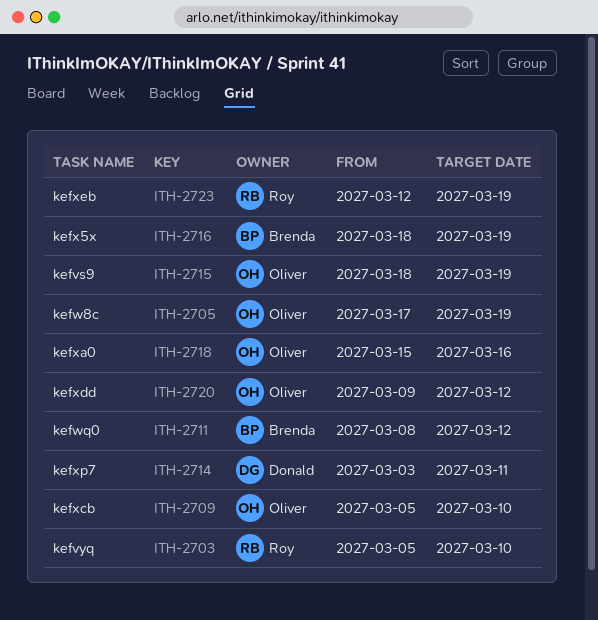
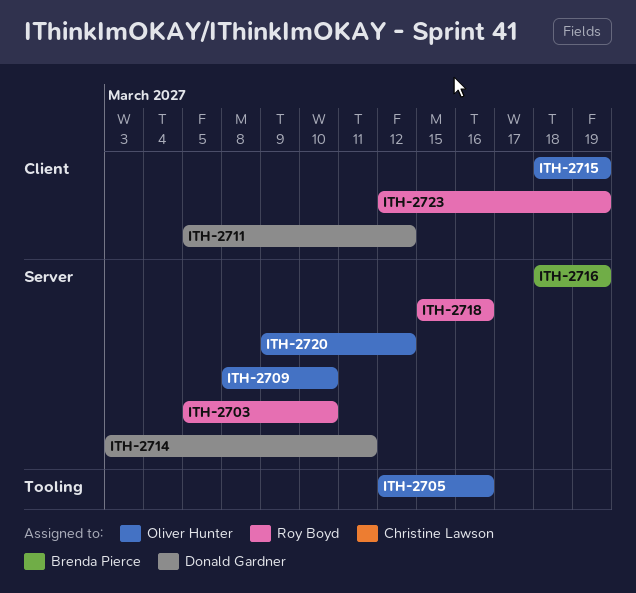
ITH-2705, start: Mar 17 -> Mar 12
ITH-2705, due: Mar 19 -> Mar 16
ITH-2709, start: Mar 5 -> Mar 8
ITH-2711, owner: Brenda Pierce -> Donald Gardner
ITH-2711, start: Mar 8 -> Mar 5
ITH-2718, owner: Oliver Hunter -> Roy Boyd

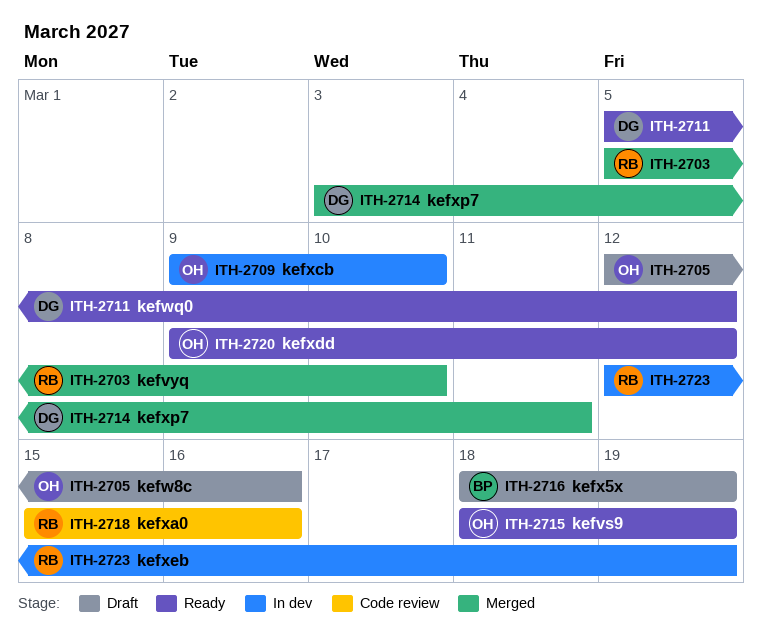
ITH-2709, start: Mar 8 -> Mar 9

